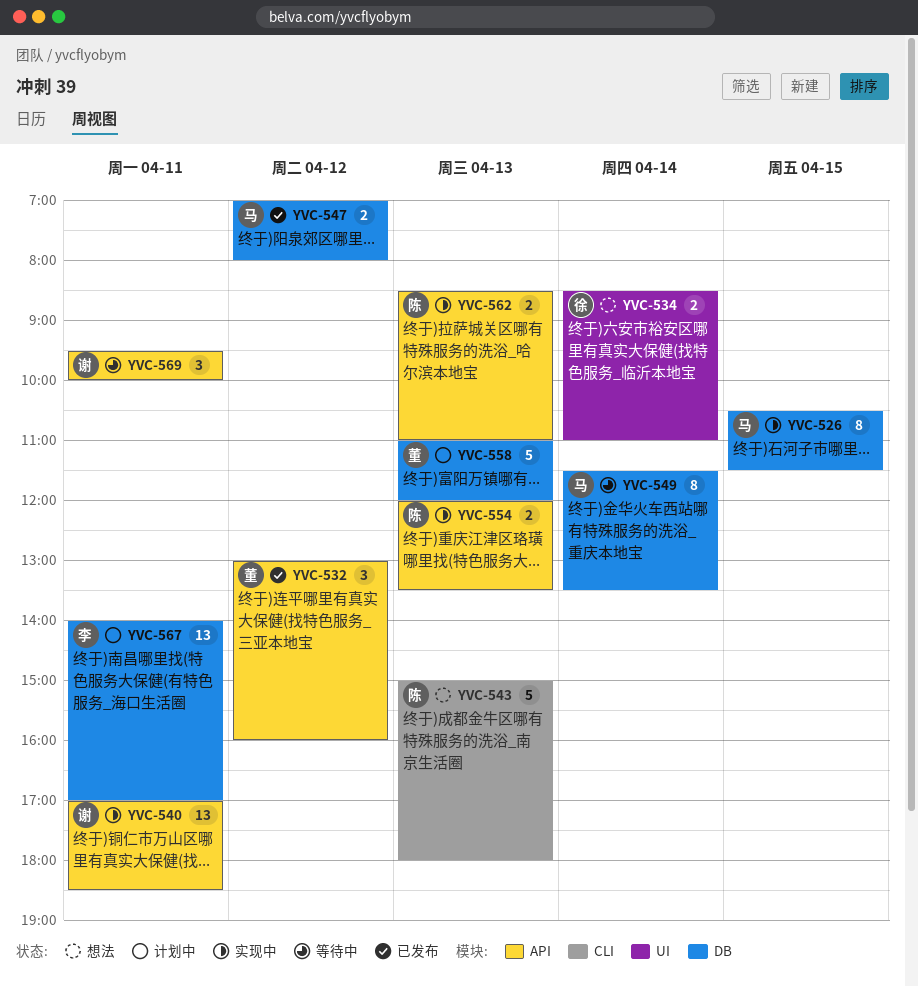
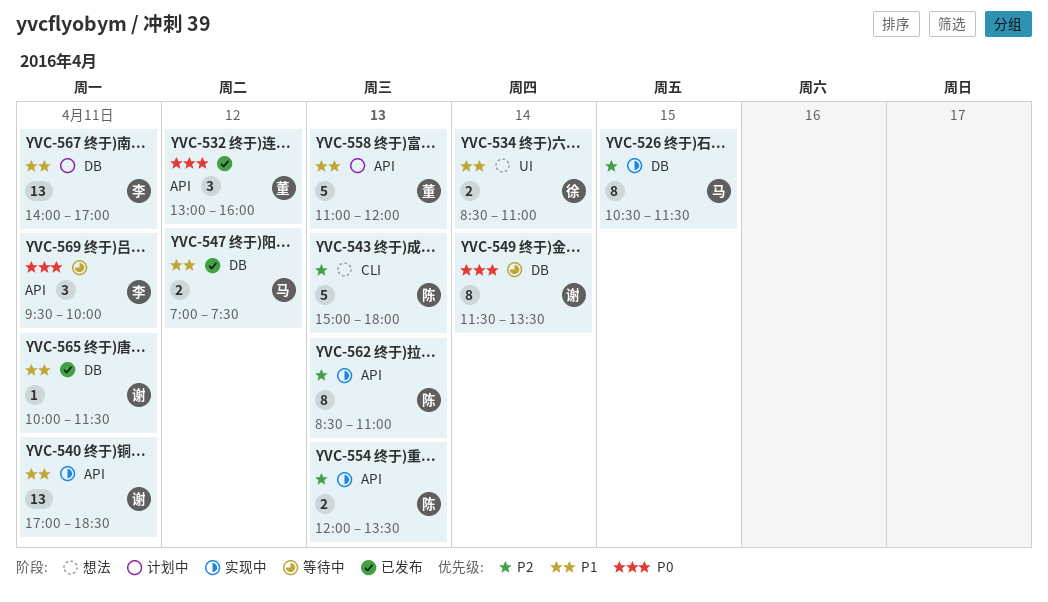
YVC-547, ends: 08:00 -> 07:30
YVC-549, owner: 马 -> 谢
YVC-558, label: DB -> API
YVC-562, estimate: 2 -> 8
YVC-565: none -> present
YVC-569, owner: 谢 -> 李

